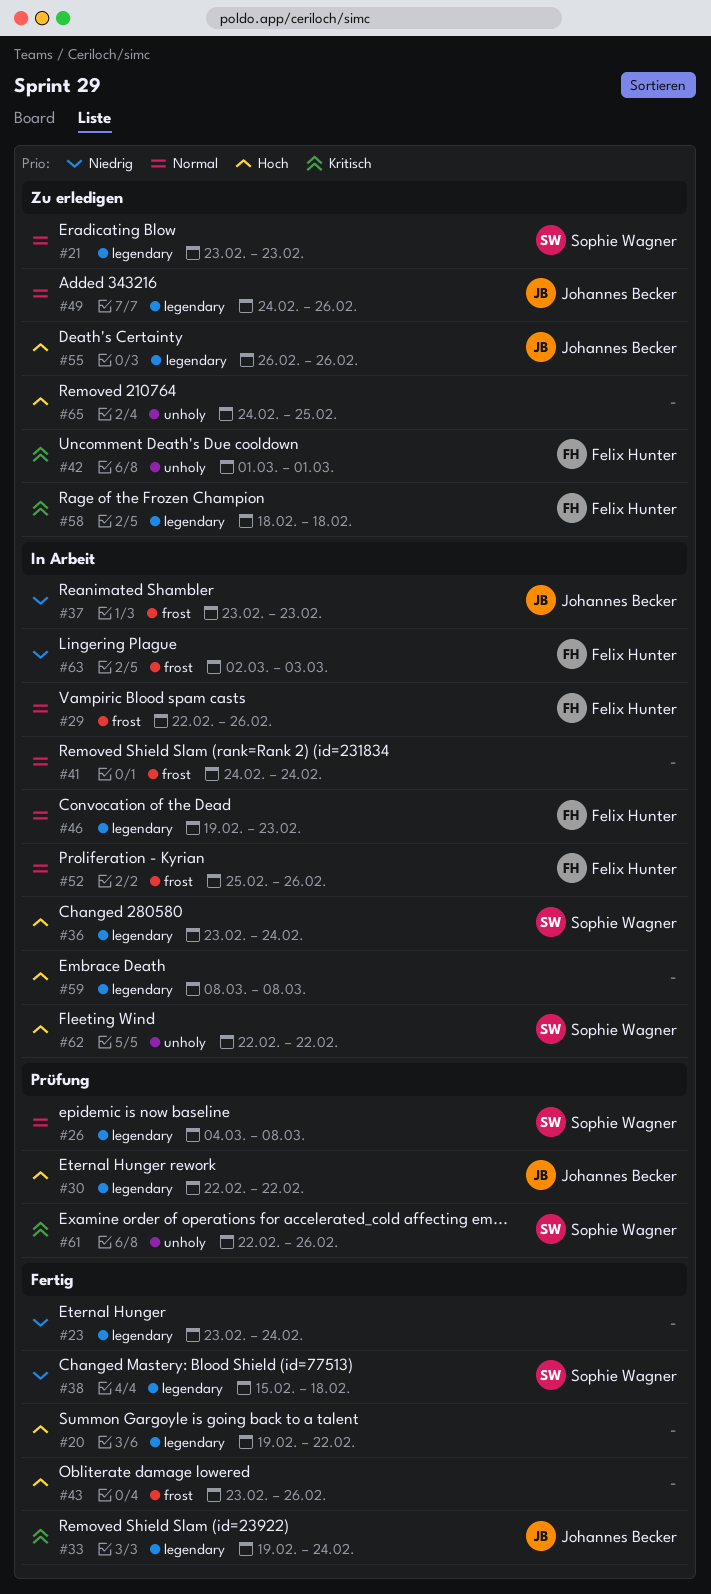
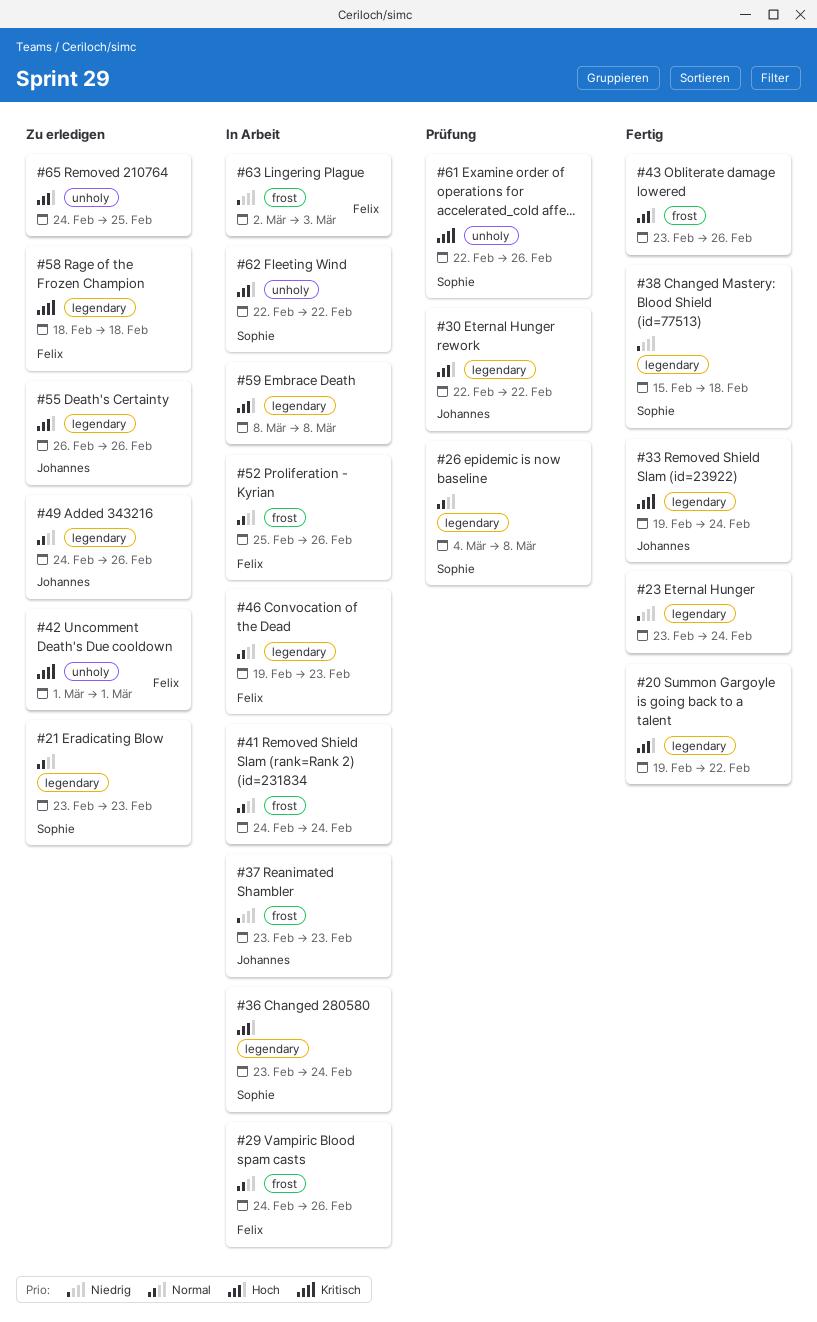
#29, start: Feb 22 -> Feb 24

